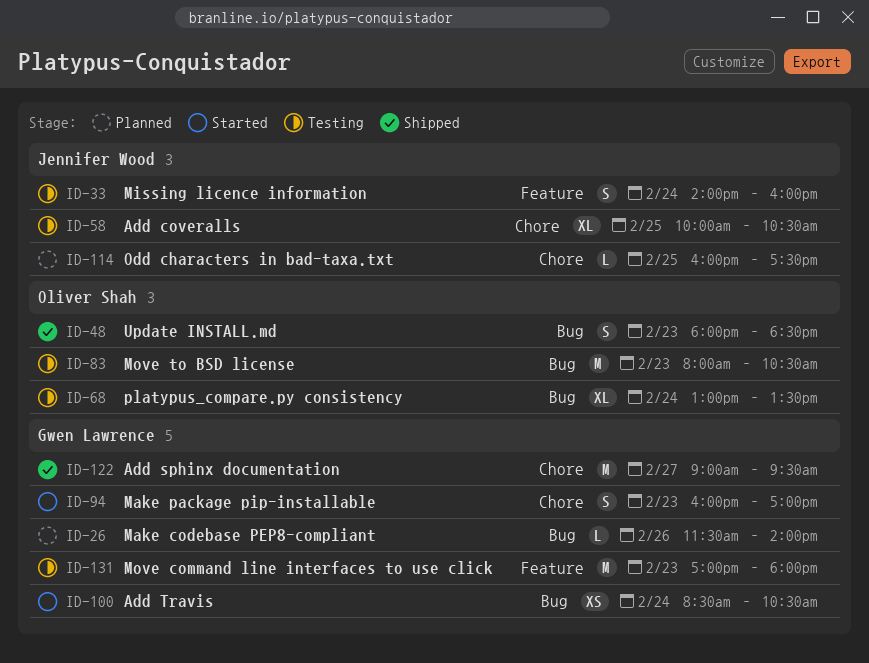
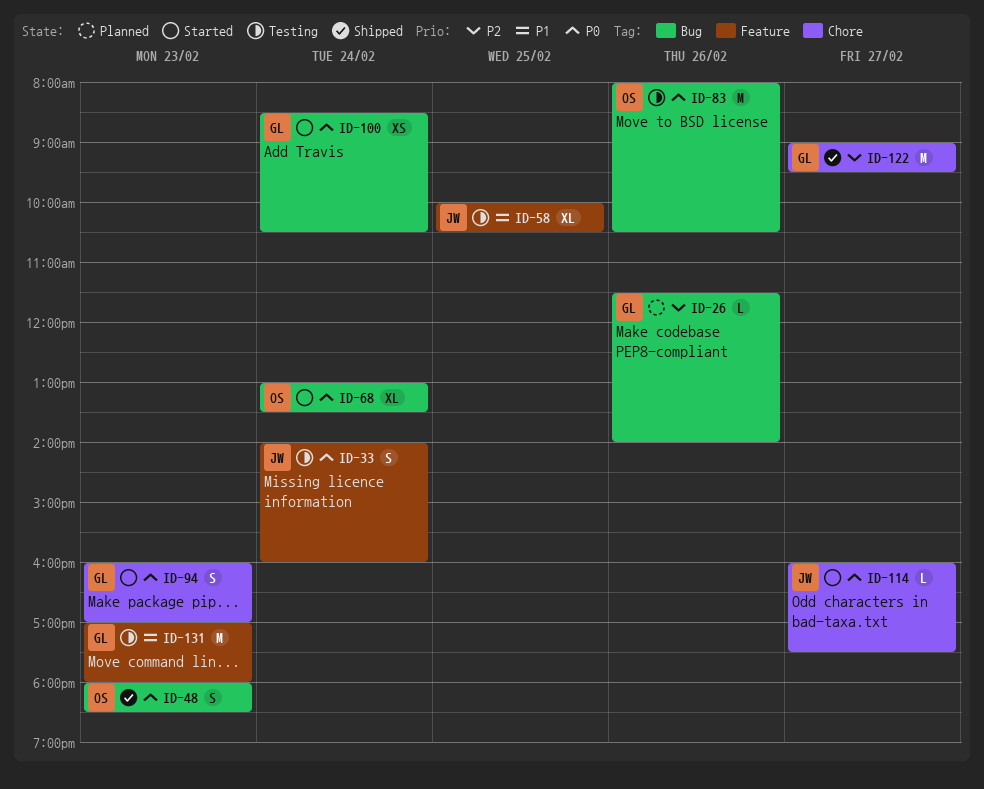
ID-58, label: Chore -> Feature
ID-68, status: Testing -> Started
ID-83, day: Feb 23 -> Feb 26
ID-114, status: Planned -> Started
ID-114, day: Feb 25 -> Feb 27

